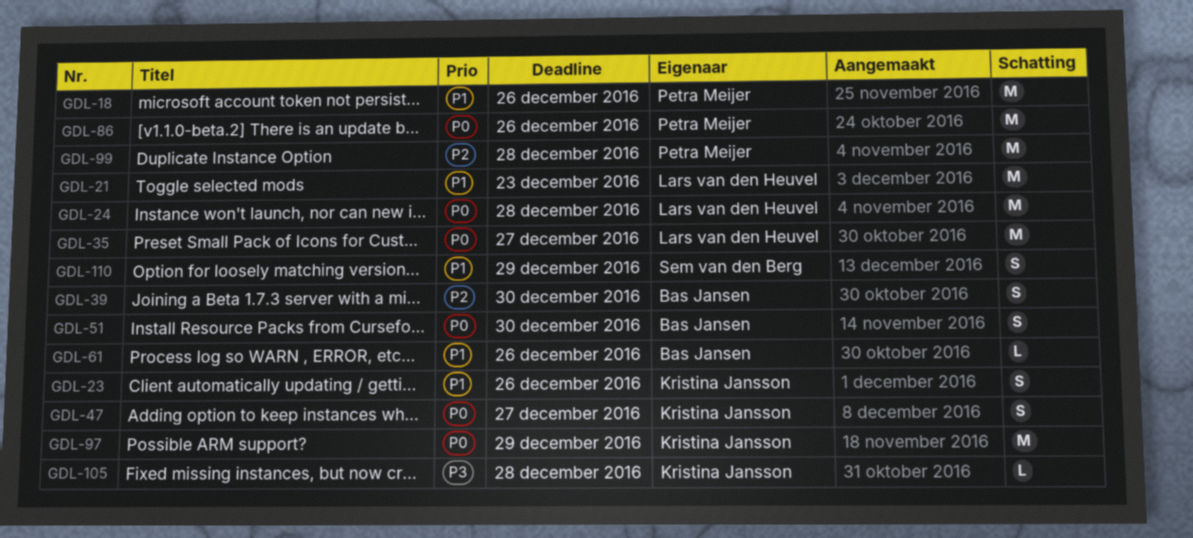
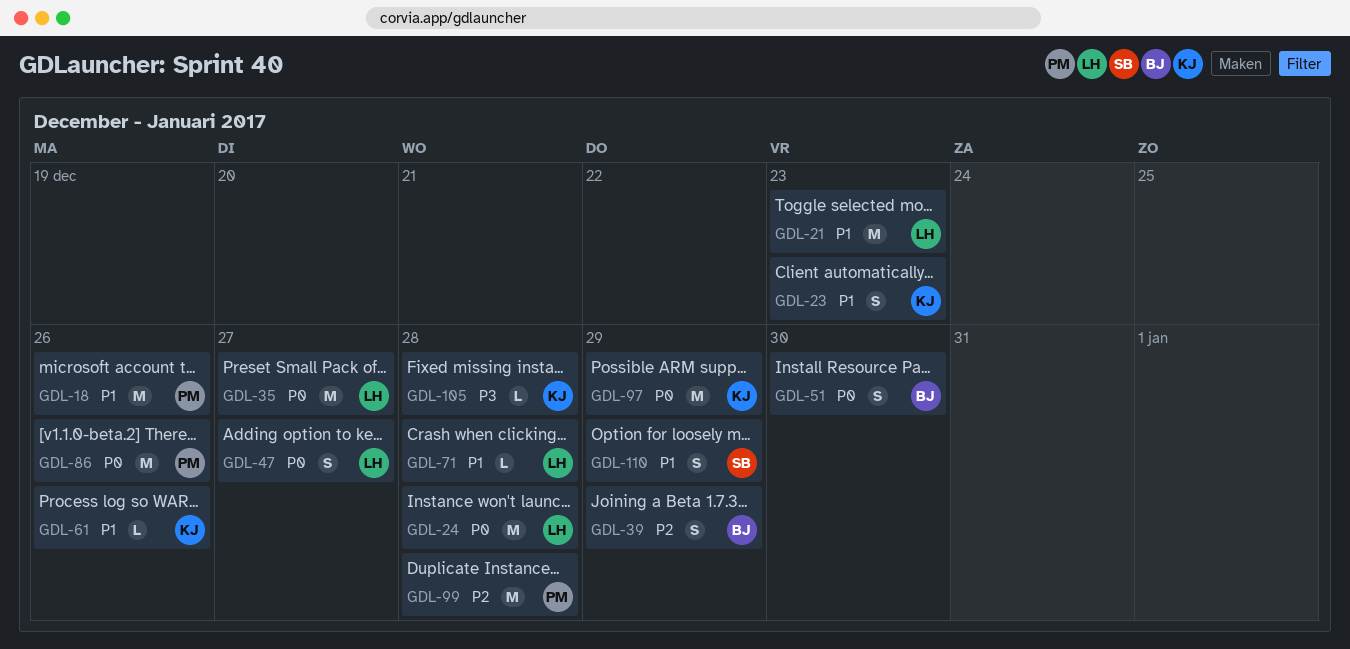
GDL-23, due: Dec 26 -> Dec 23
GDL-39, due: Dec 30 -> Dec 29
GDL-47, owner: Kristina Jansson -> Lars van den Heuvel
GDL-61, owner: Bas Jansen -> Kristina Jansson
GDL-71: none -> present

